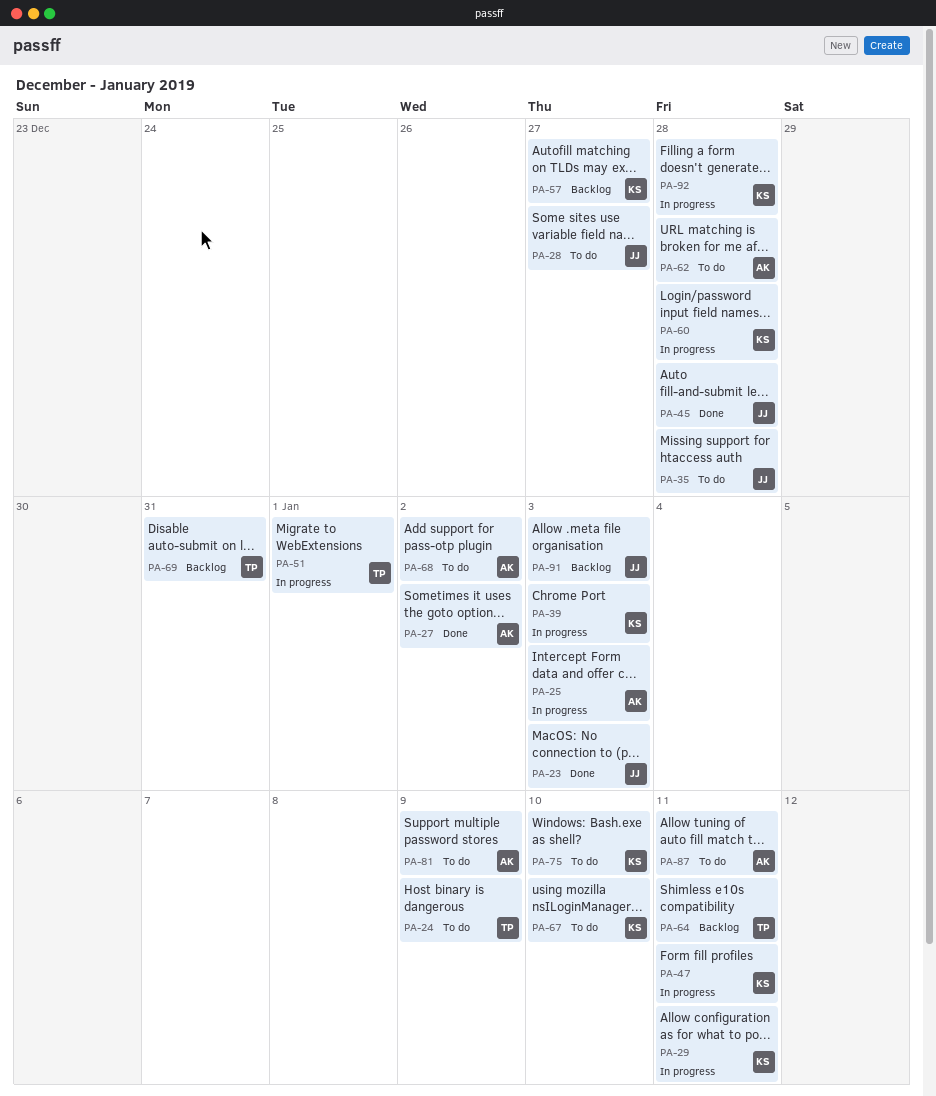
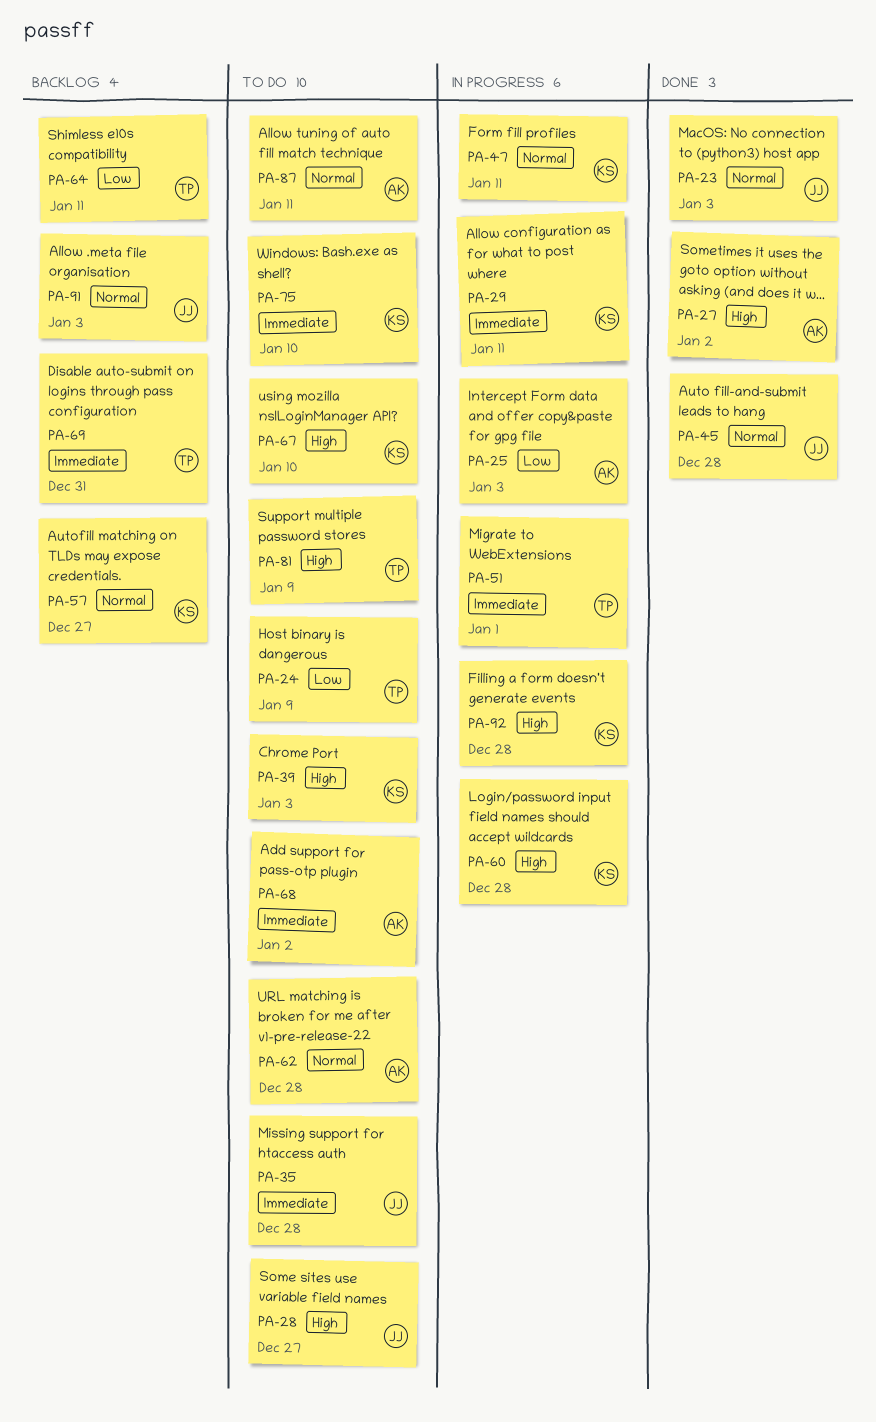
PA-39, status: In progress -> To do
PA-81, owner: AK -> TP

